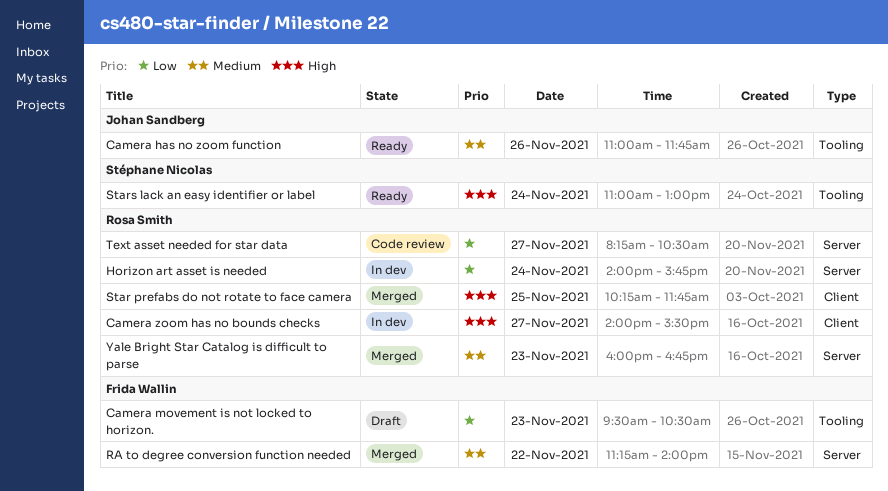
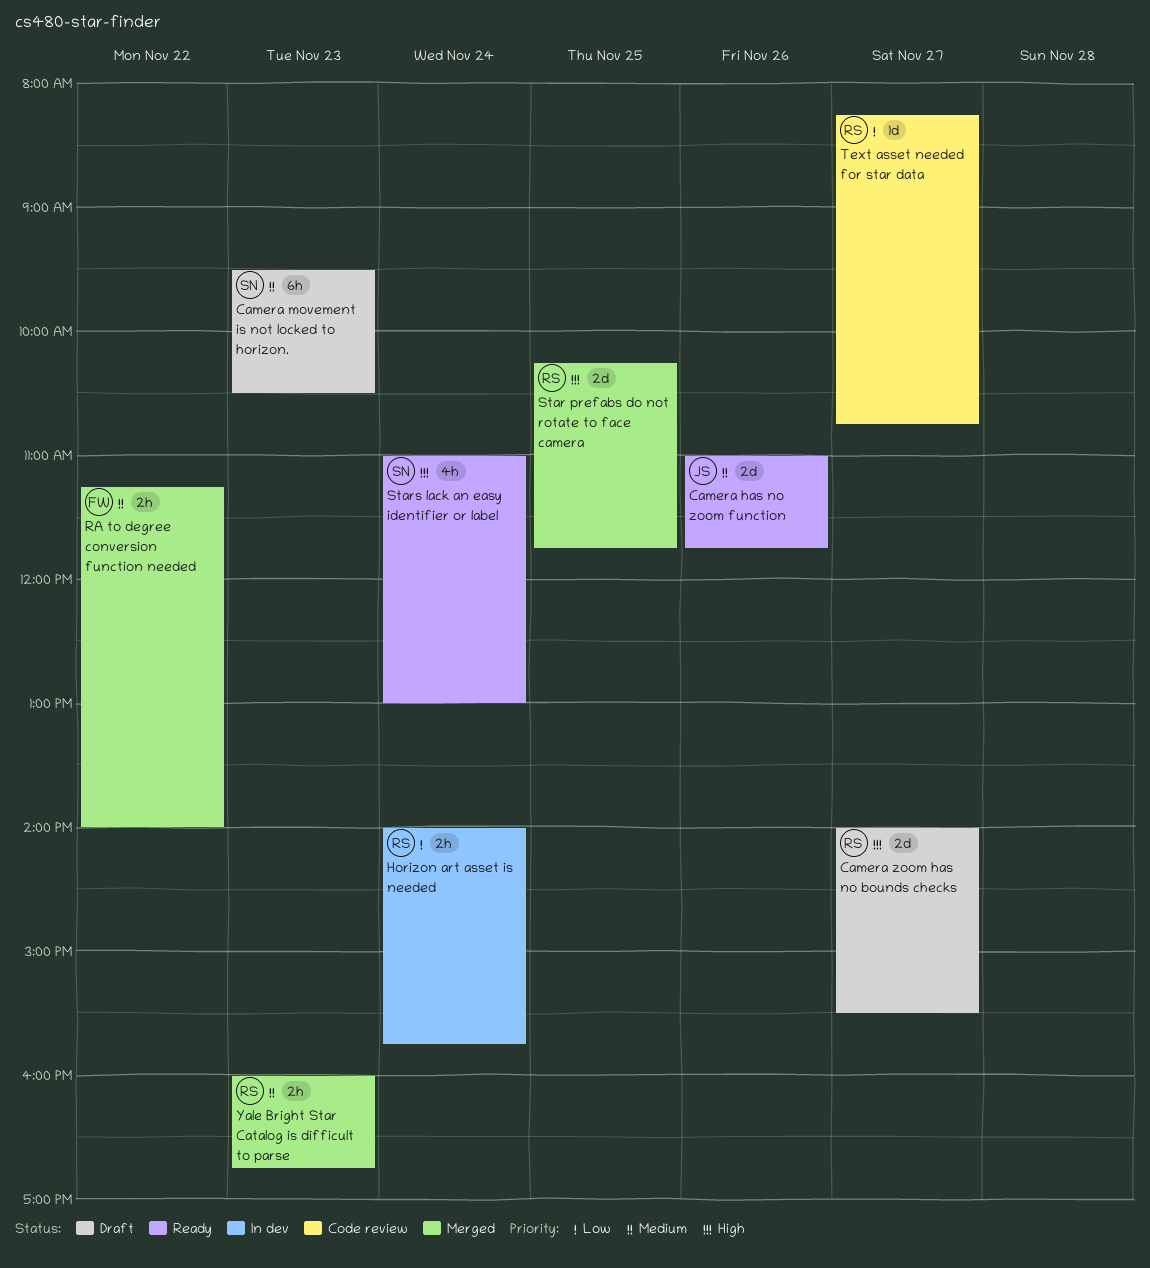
Camera movement is not locked to horizon., owner: Frida Wallin -> Stéphane Nicolas
Camera movement is not locked to horizon., priority: Low -> Medium
Camera zoom has no bounds checks, status: In dev -> Draft
Text asset needed for star data, ends: 10:30 -> 10:45

